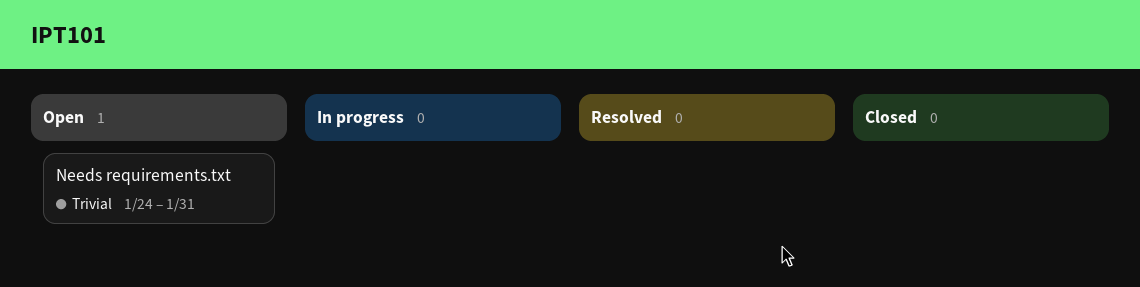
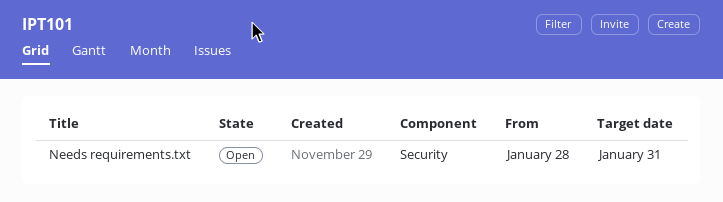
Needs requirements.txt, start: Jan 24 -> Jan 28

